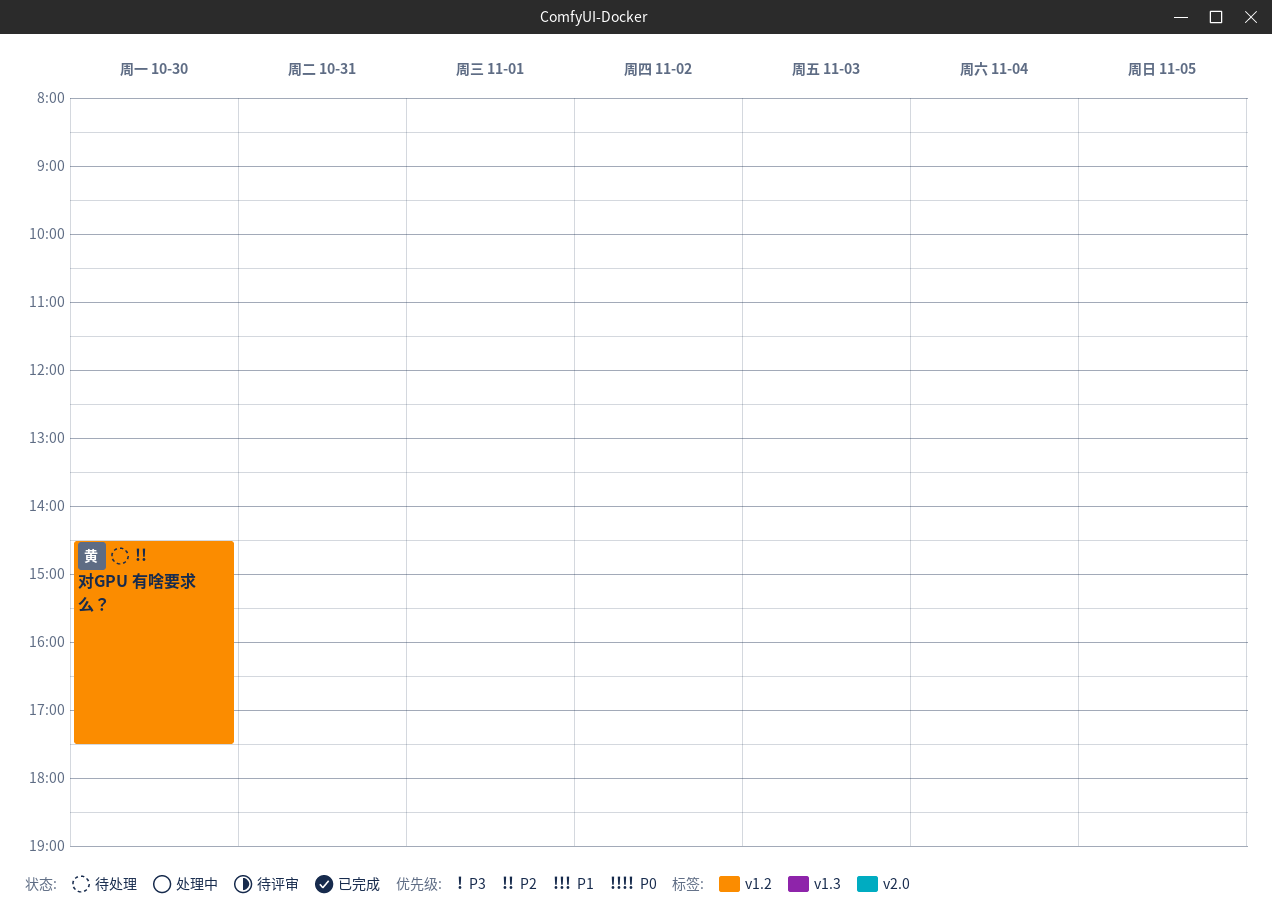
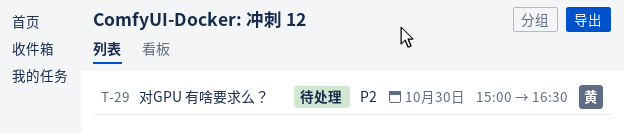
对GPU 有啥要求么？, begins: 14:30 -> 15:00
对GPU 有啥要求么？, ends: 17:30 -> 16:30

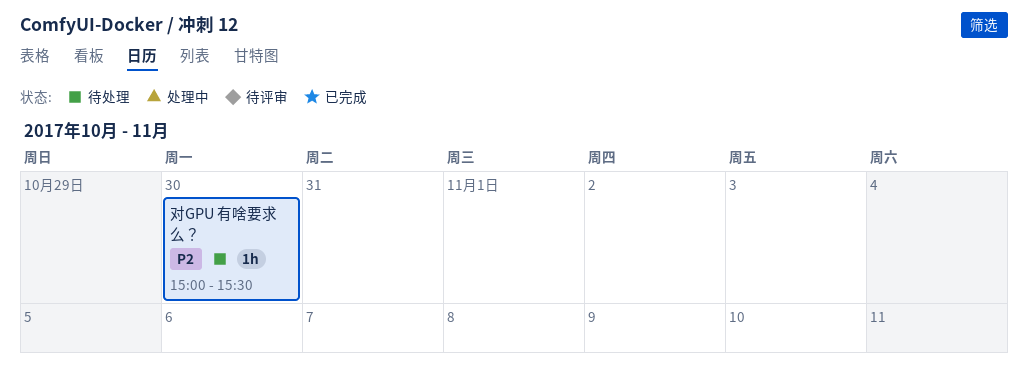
对GPU 有啥要求么？, ends: 16:30 -> 15:30

